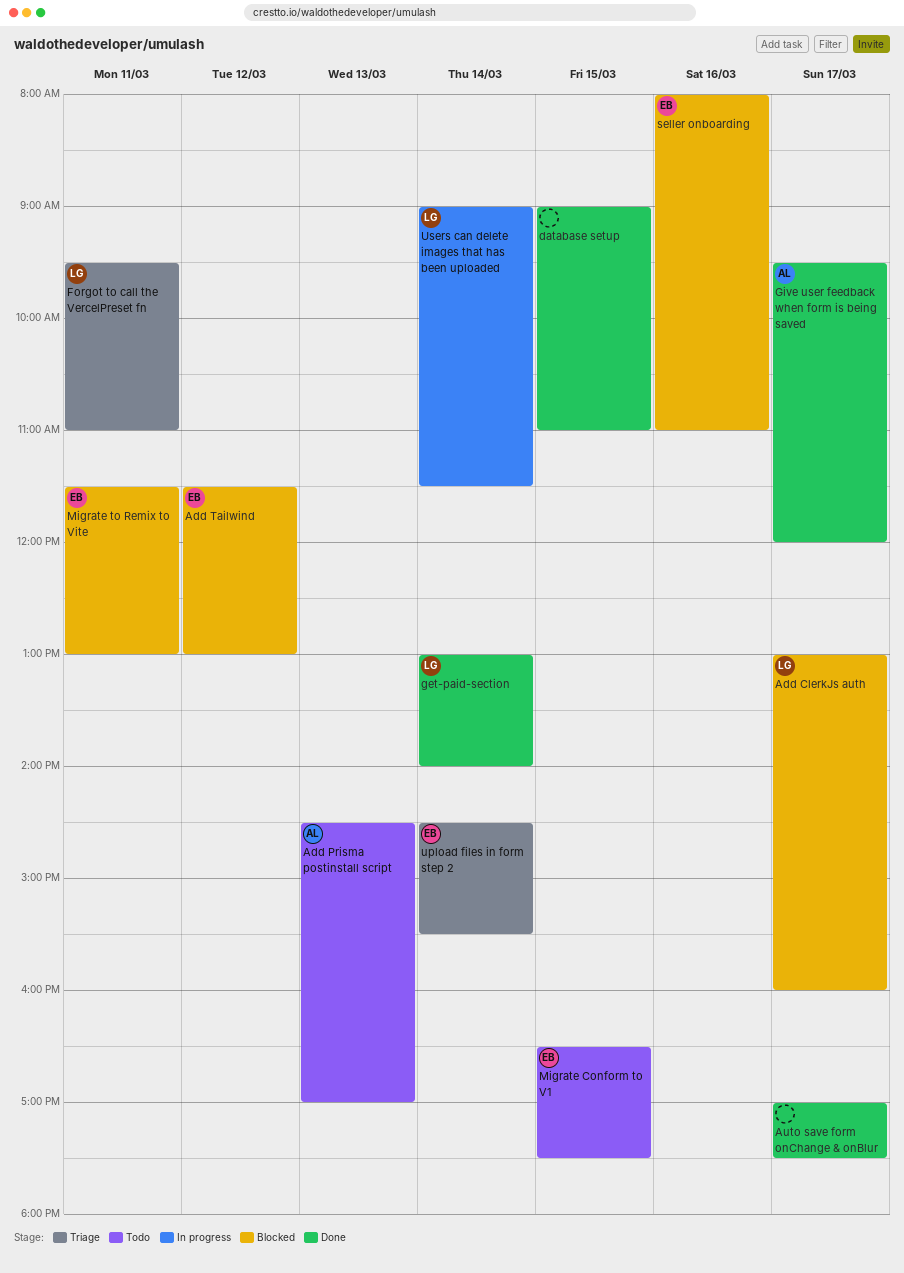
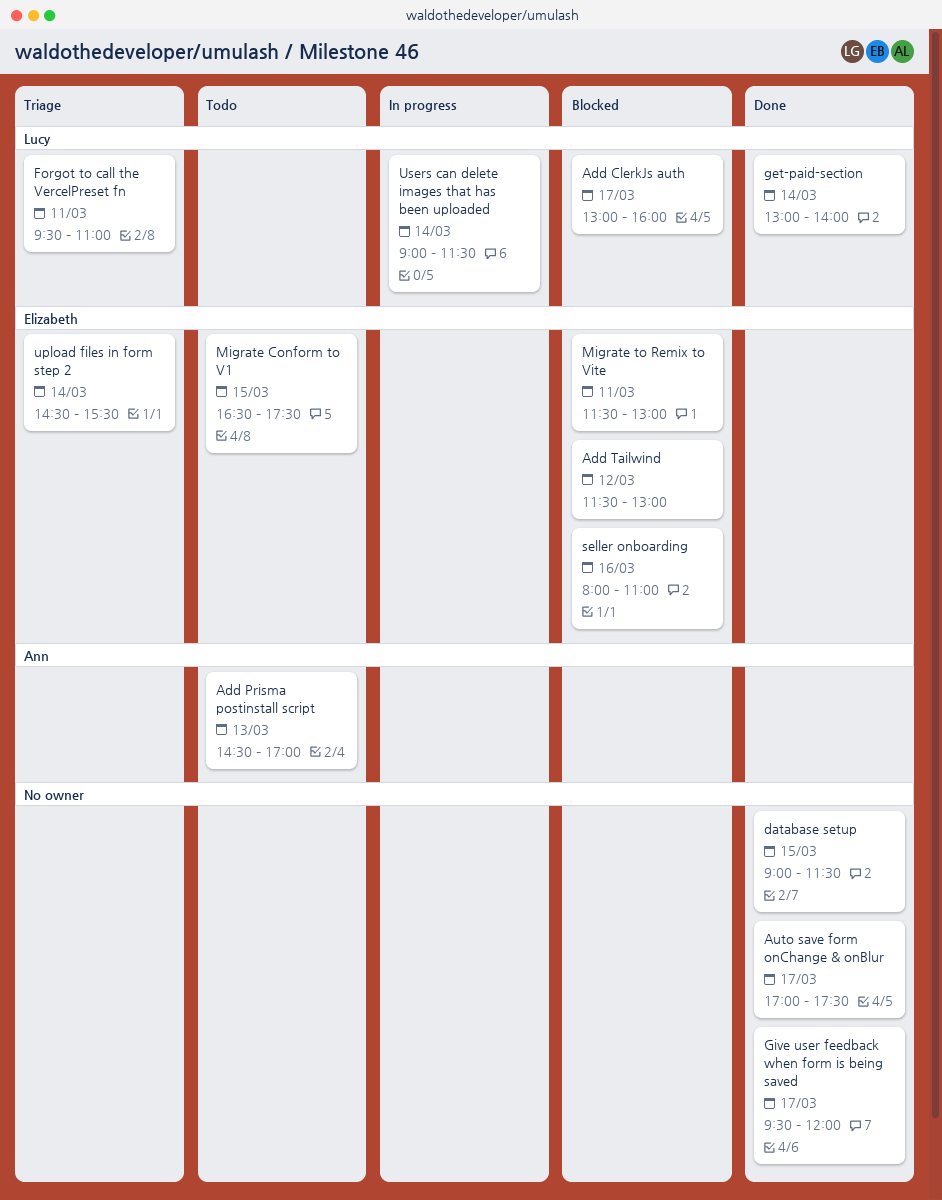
database setup, ends: 11:00 -> 11:30
Give user feedback when form is being saved, owner: Ann -> none

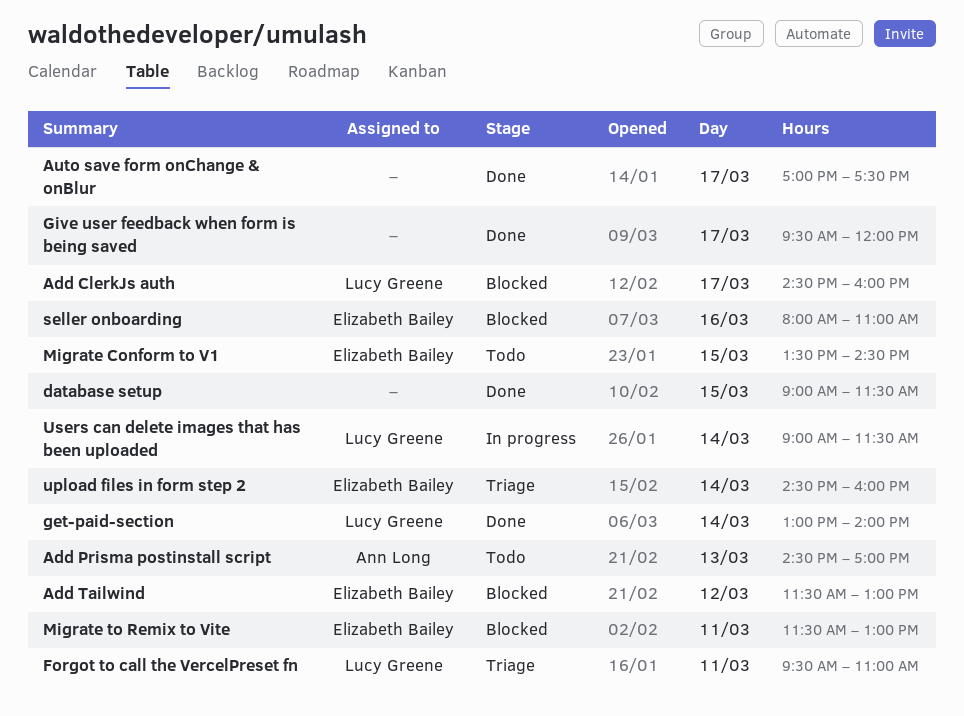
Add ClerkJs auth, begins: 13:00 -> 14:30
Migrate Conform to V1, begins: 16:30 -> 13:30
Migrate Conform to V1, ends: 17:30 -> 14:30
upload files in form step 2, ends: 15:30 -> 16:00

